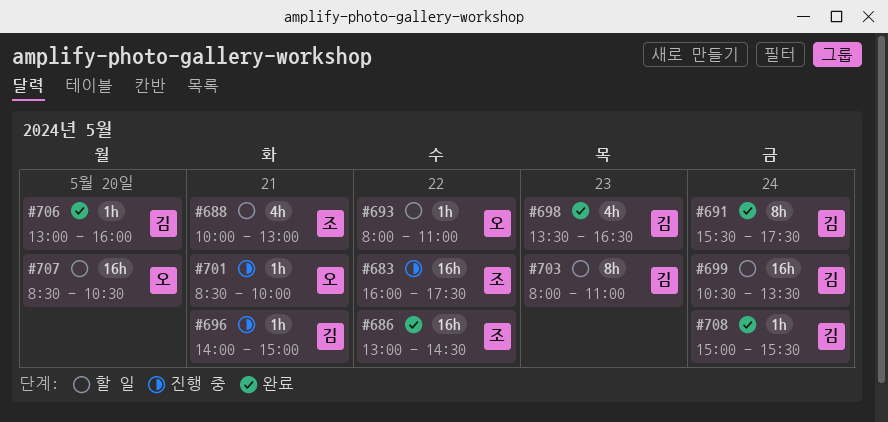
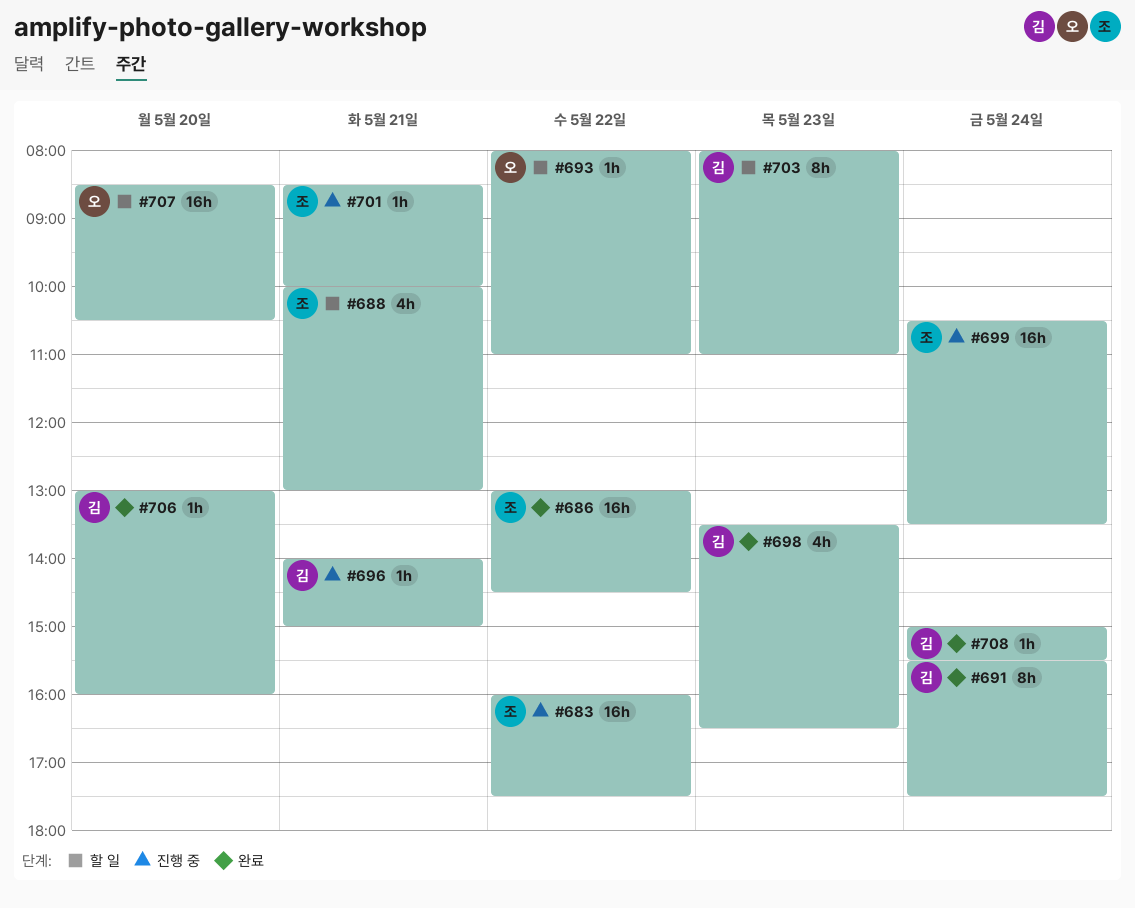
#699, status: 할 일 -> 진행 중
#699, owner: 김 -> 조
#701, owner: 오 -> 조

